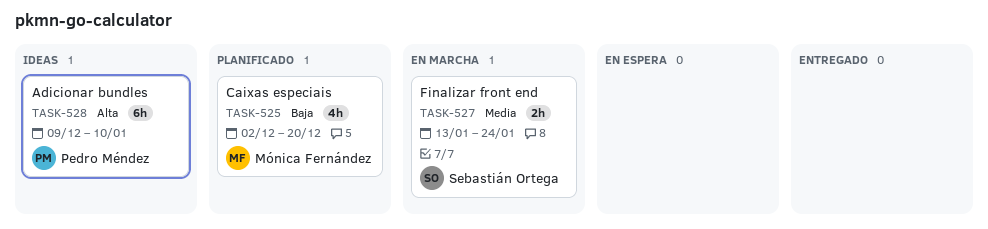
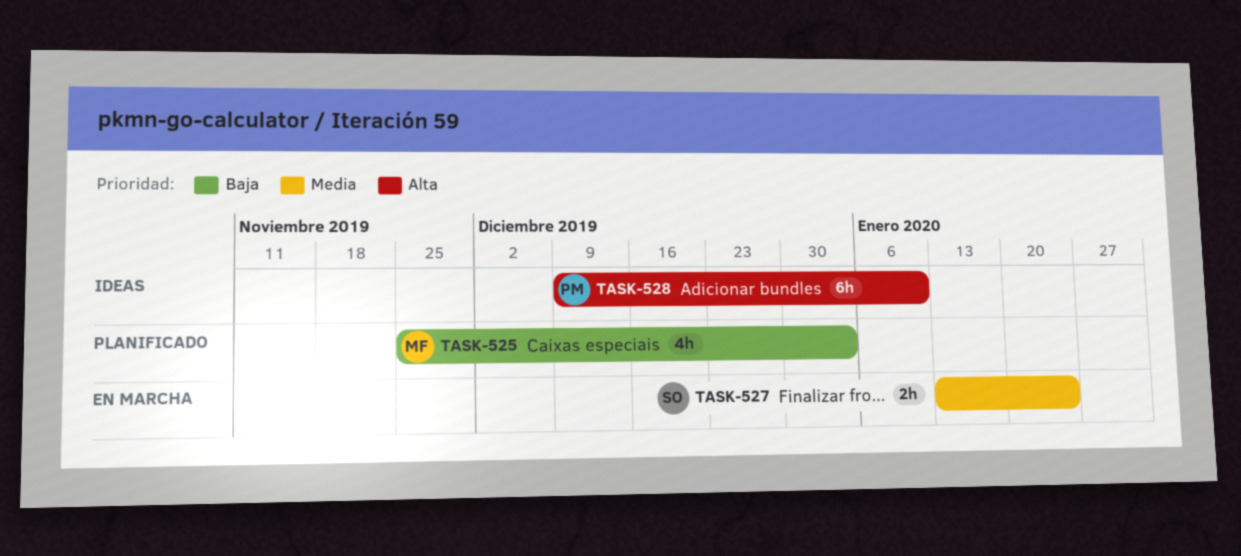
TASK-525, start: Dec 2 -> Nov 25
TASK-525, due: Dec 20 -> Jan 3

